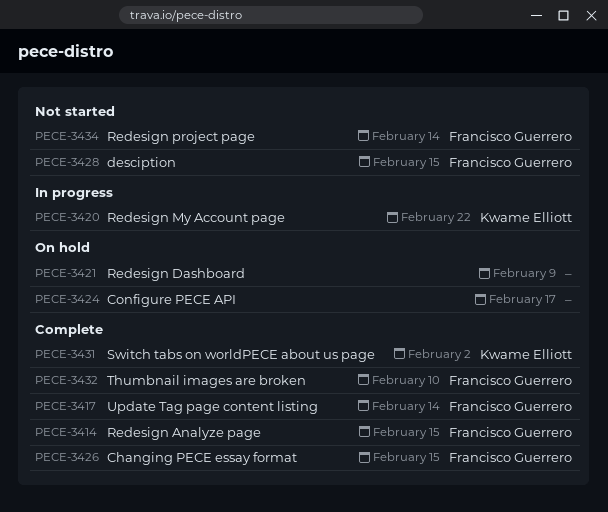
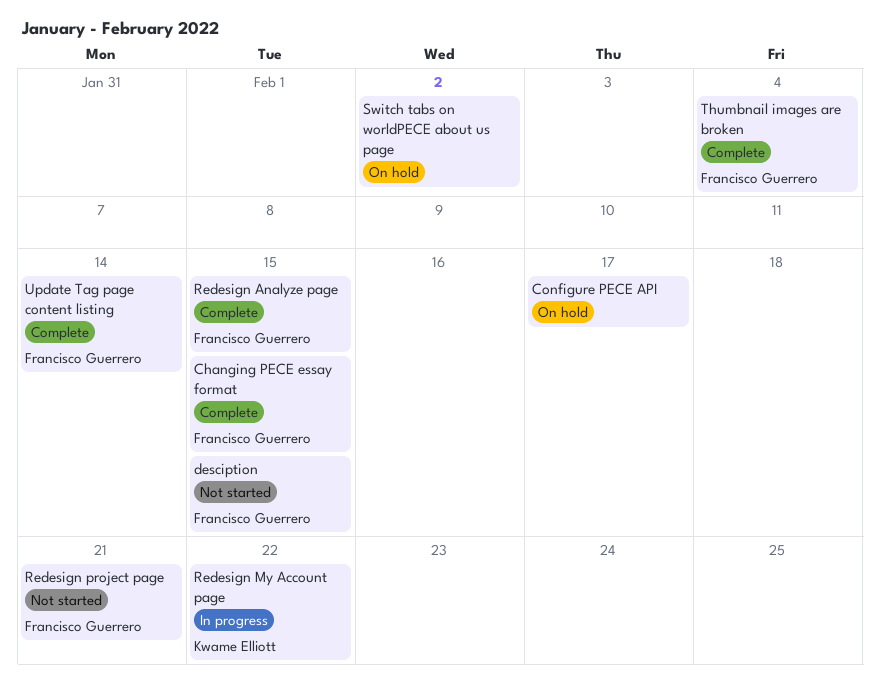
Redesign Dashboard: present -> none
Redesign project page, due: Feb 14 -> Feb 21
Switch tabs on worldPECE about us page, status: Complete -> On hold
Switch tabs on worldPECE about us page, owner: Kwame Elliott -> none
Thumbnail images are broken, due: Feb 10 -> Feb 4

